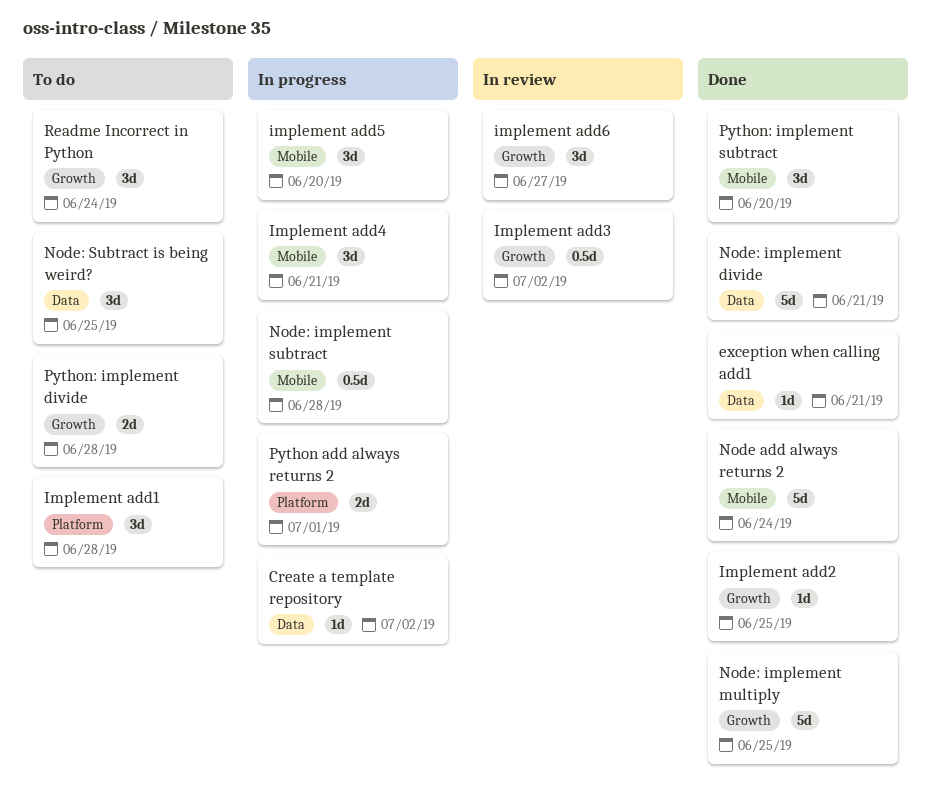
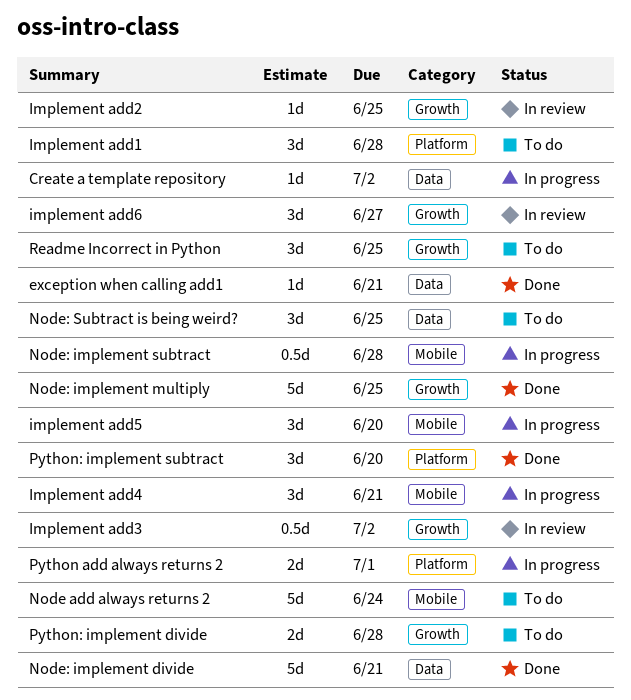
Implement add2, status: Done -> In review
Node add always returns 2, status: Done -> To do
Python: implement subtract, label: Mobile -> Platform
Readme Incorrect in Python, due: Jun 24 -> Jun 25

